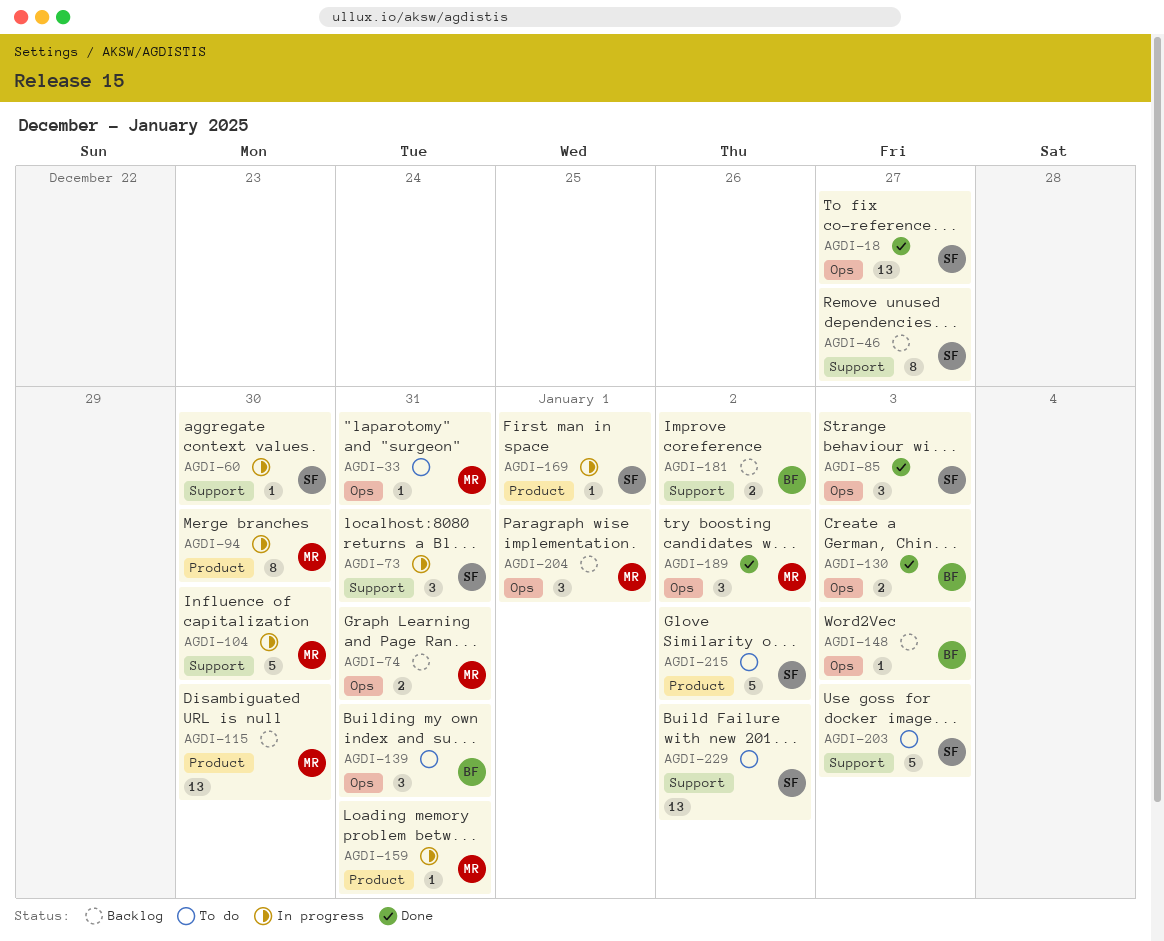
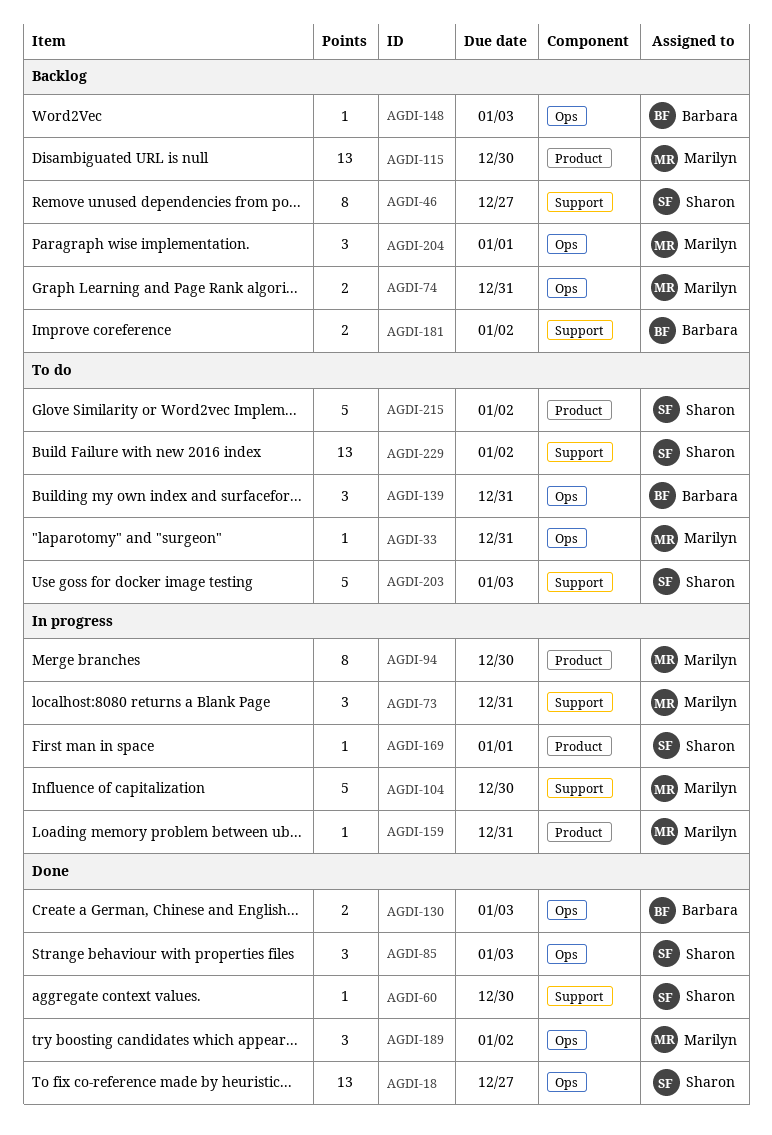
AGDI-60, status: In progress -> Done
AGDI-73, owner: Sharon -> Marilyn

